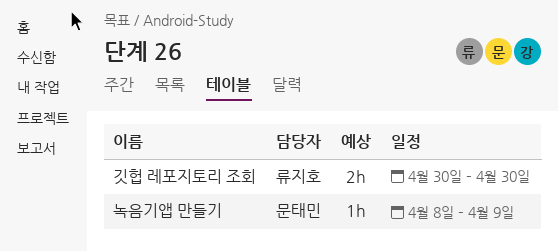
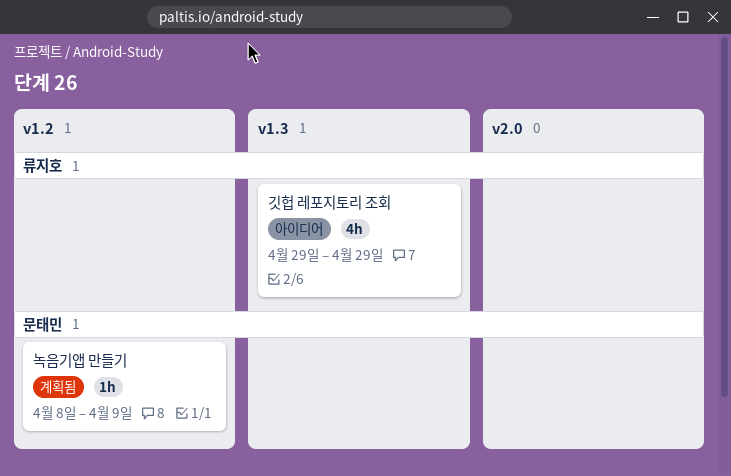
깃헙 레포지토리 조회, estimate: 2h -> 4h
깃헙 레포지토리 조회, start: Apr 30 -> Apr 29
깃헙 레포지토리 조회, due: Apr 30 -> Apr 29

